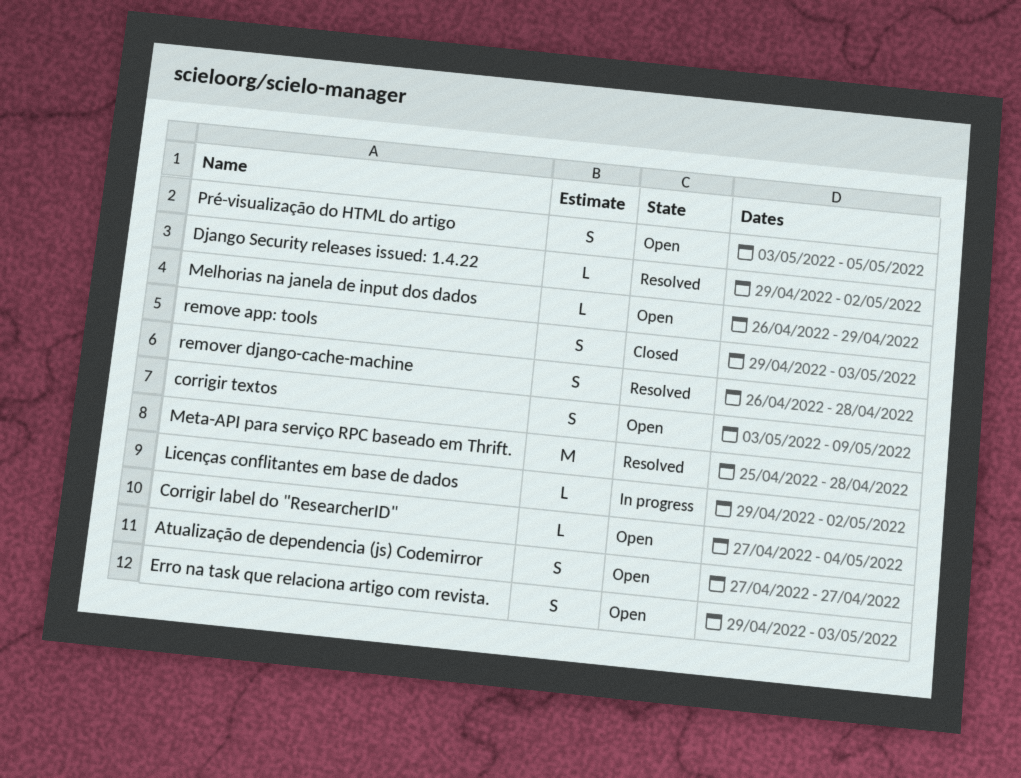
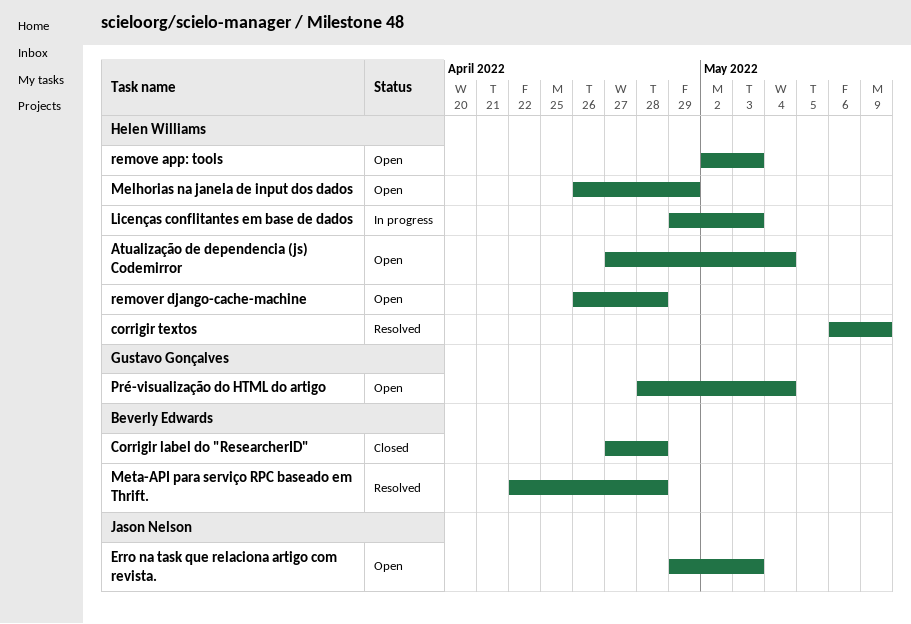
Atualização de dependencia (js) Codemirror, due: Apr 27 -> May 4
Corrigir label do "ResearcherID", status: Open -> Closed
Corrigir label do "ResearcherID", due: May 4 -> Apr 28
corrigir textos, status: Open -> Resolved
corrigir textos, start: May 3 -> May 6
Django Security releases issued: 1.4.22: present -> none
Licenças conflitantes em base de dados, due: May 2 -> May 3
Meta-API para serviço RPC baseado em Thrift., start: Apr 25 -> Apr 22
Pré-visualização do HTML do artigo, start: May 3 -> Apr 28
Pré-visualização do HTML do artigo, due: May 5 -> May 4
remove app: tools, status: Closed -> Open
remove app: tools, start: Apr 29 -> May 2
remover django-cache-machine, status: Resolved -> Open

